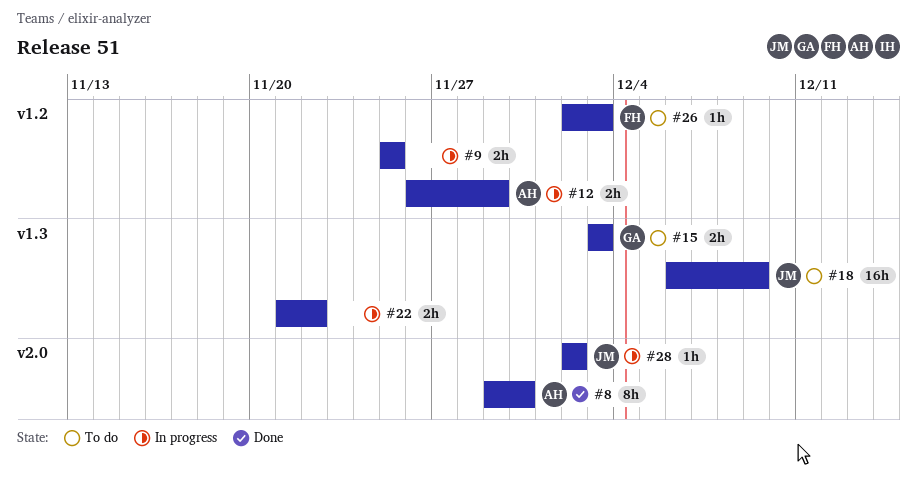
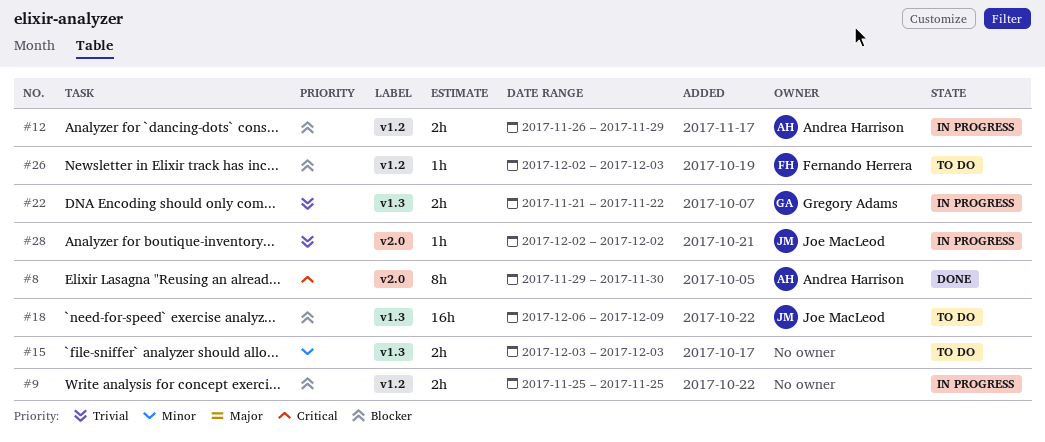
#15, owner: Gregory Adams -> none
#22, owner: none -> Gregory Adams

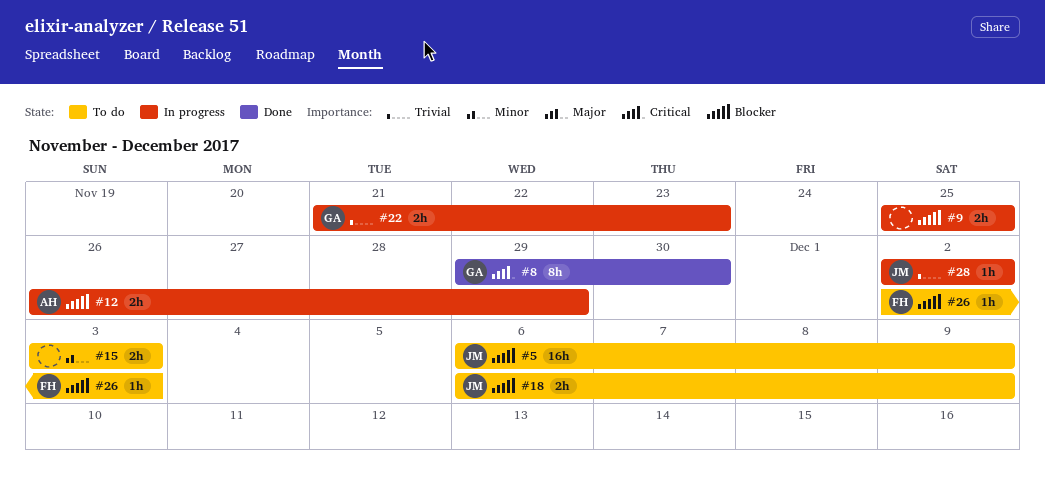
#5: none -> present
#8, owner: Andrea Harrison -> Gregory Adams
#18, estimate: 16h -> 2h
#22, due: Nov 22 -> Nov 23

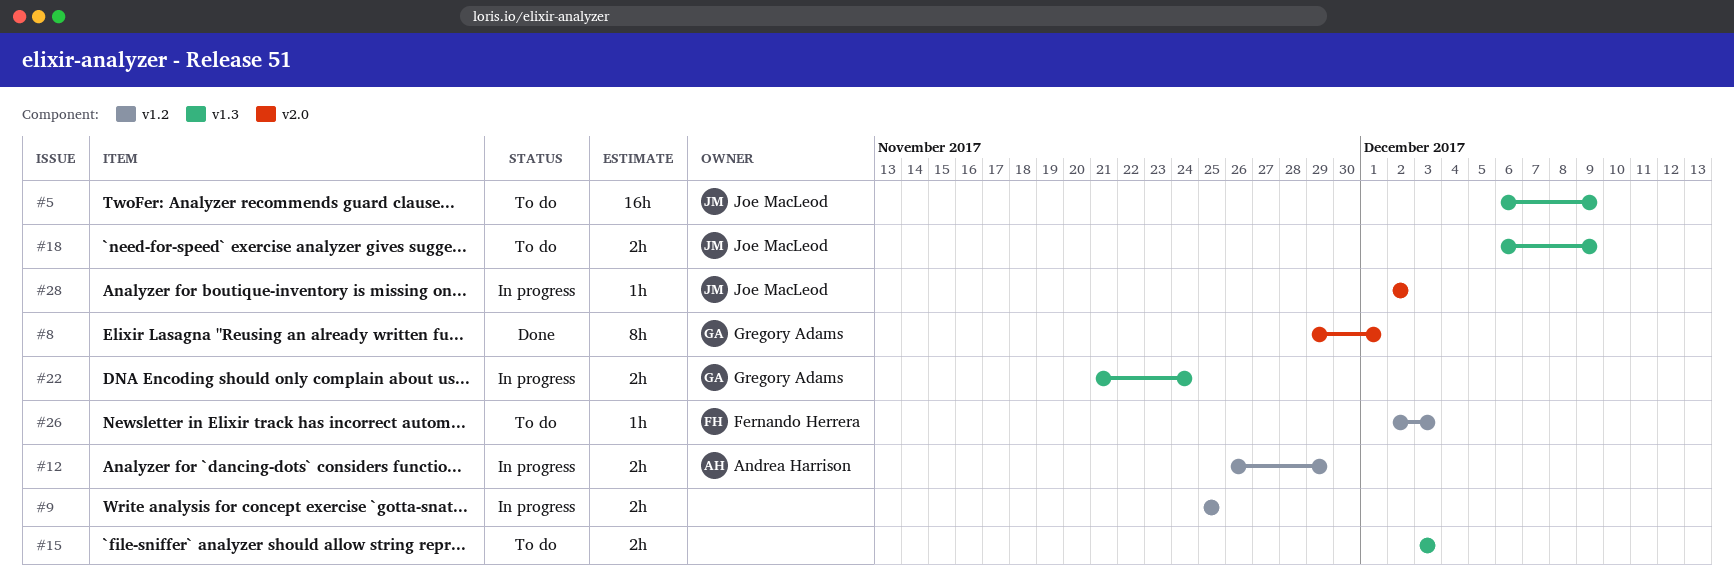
#8, due: Nov 30 -> Dec 1
#22, due: Nov 23 -> Nov 24

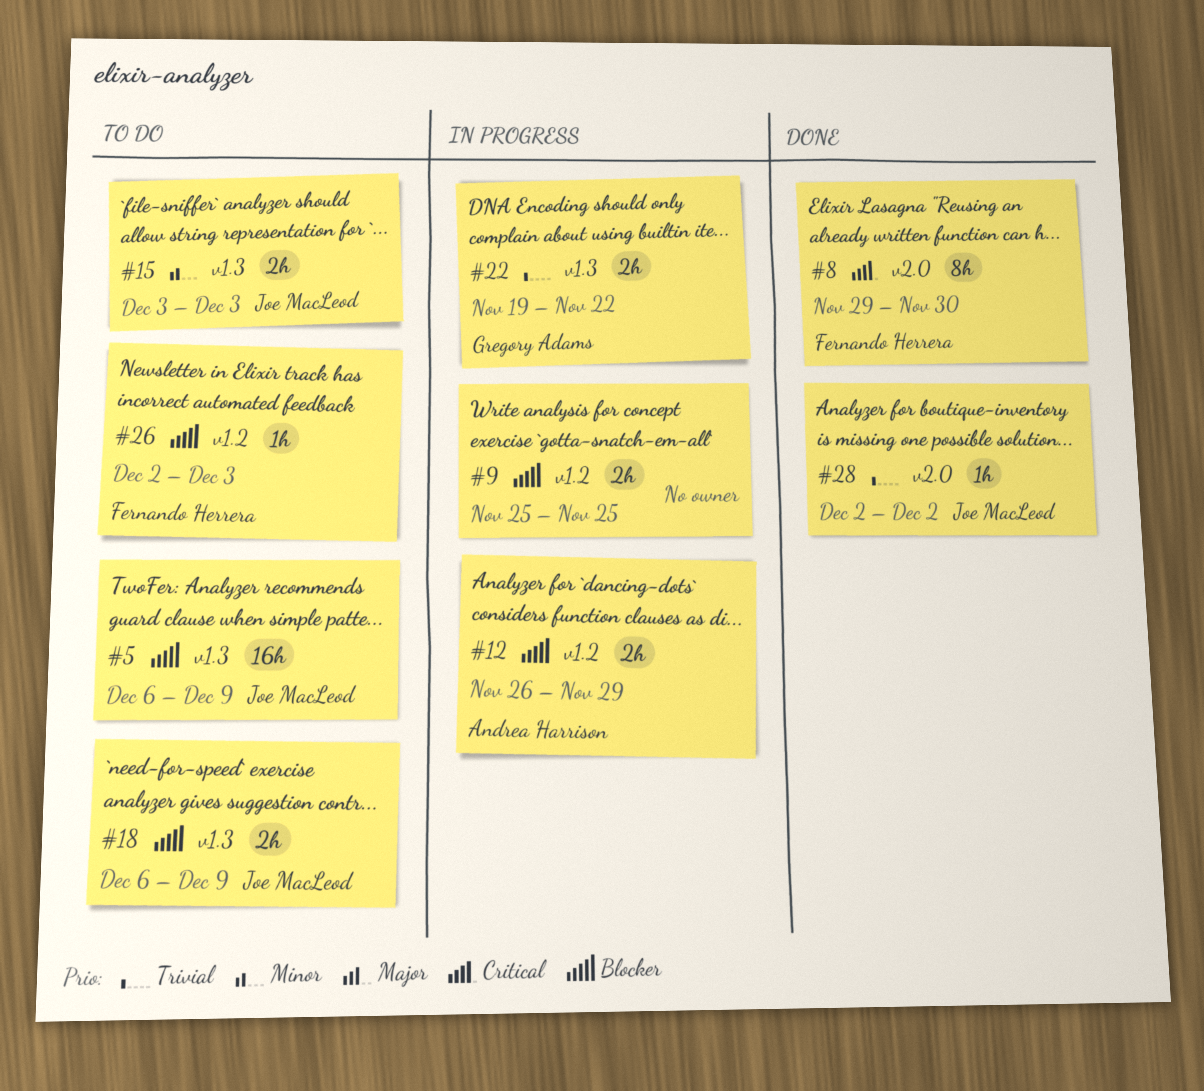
#8, owner: Gregory Adams -> Fernando Herrera
#8, due: Dec 1 -> Nov 30
#15, owner: none -> Joe MacLeod
#22, start: Nov 21 -> Nov 19
#22, due: Nov 24 -> Nov 22
#28, status: In progress -> Done

